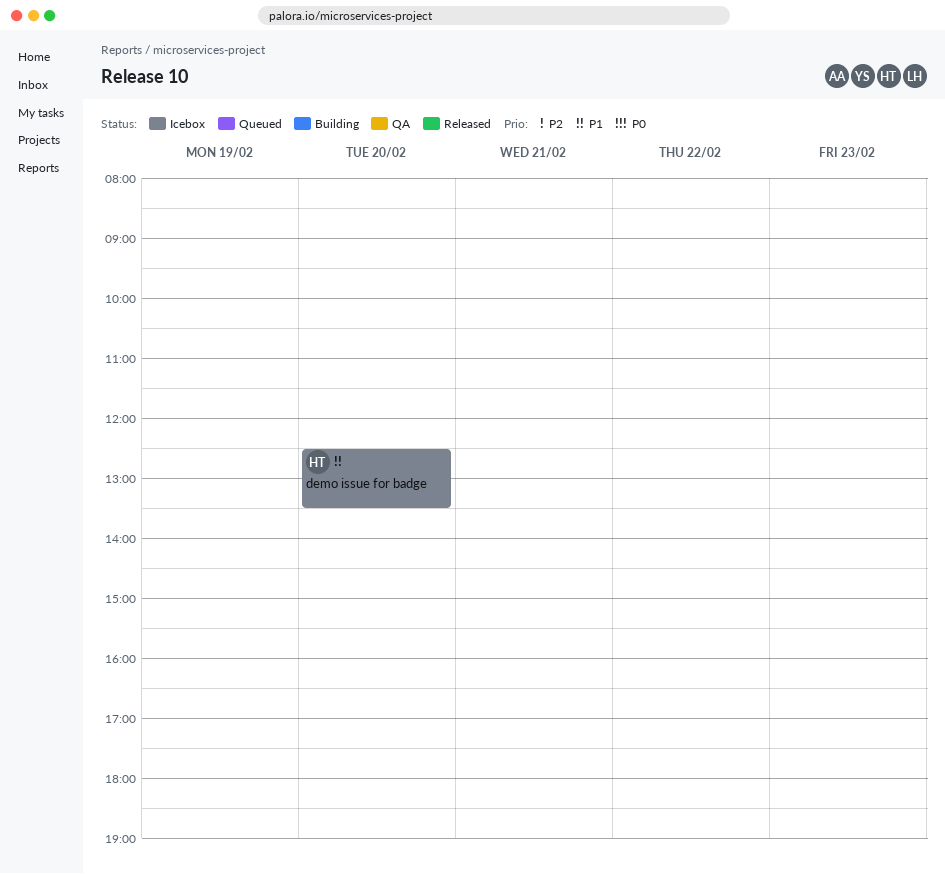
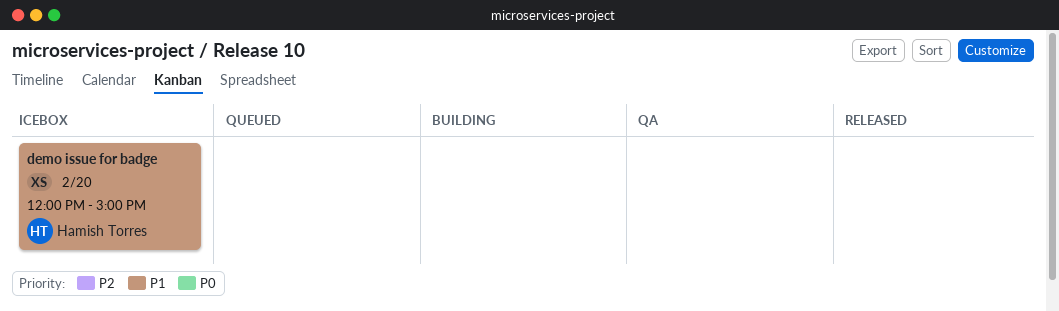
demo issue for badge, begins: 12:30 -> 12:00
demo issue for badge, ends: 13:30 -> 15:00

